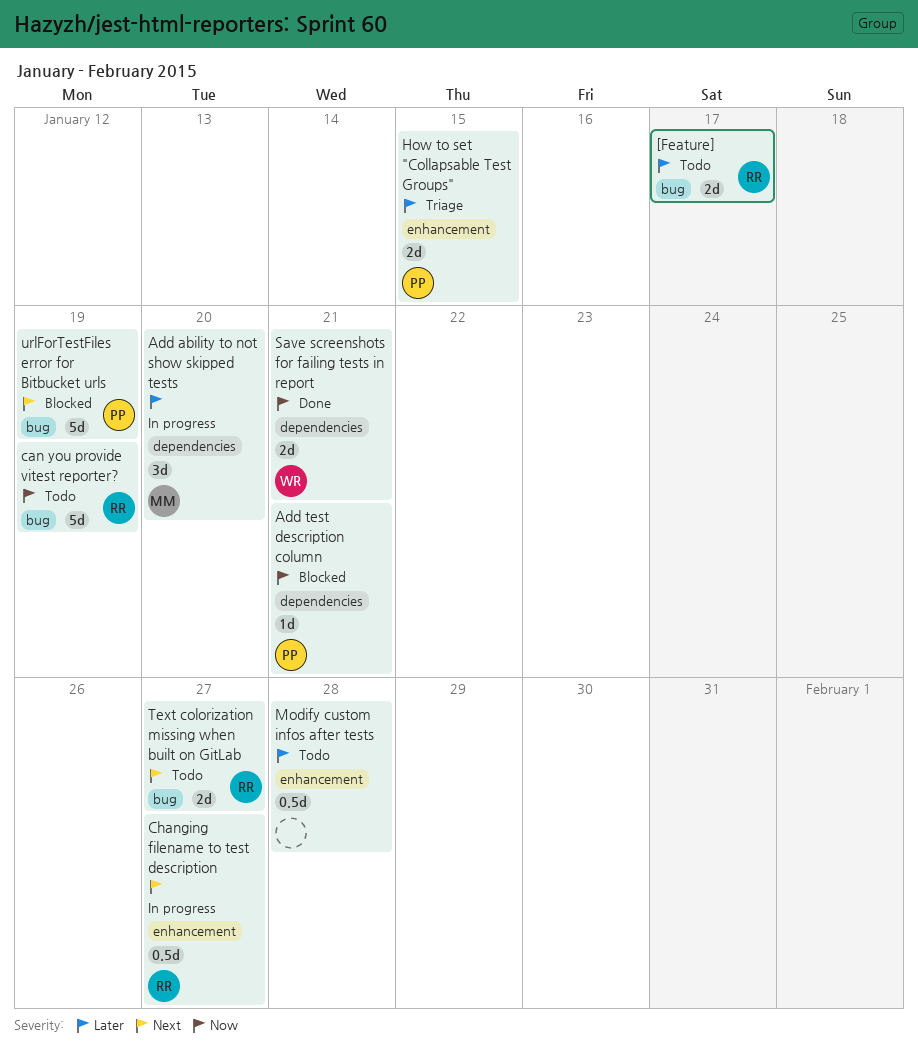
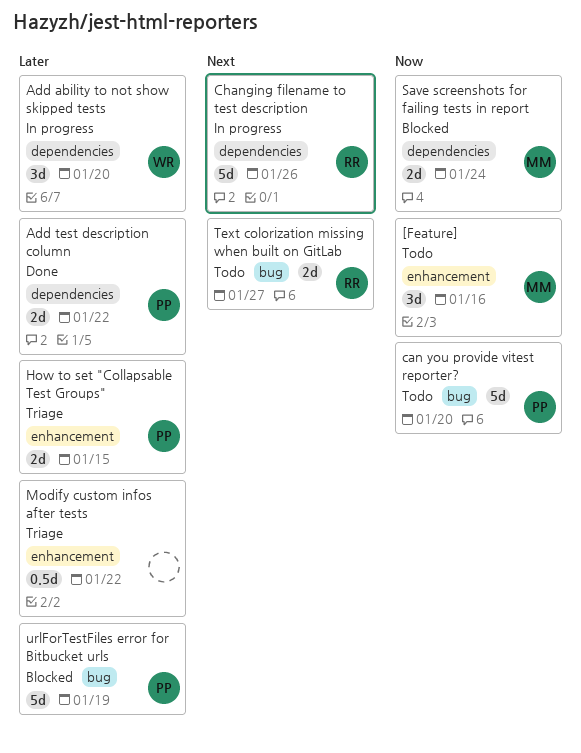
[Feature], owner: RR -> MM
[Feature], priority: Later -> Now
[Feature], label: bug -> enhancement
[Feature], estimate: 2d -> 3d
[Feature], due: Jan 17 -> Jan 16
Add ability to not show skipped tests, owner: MM -> WR
Add test description column, status: Blocked -> Done
Add test description column, priority: Now -> Later
Add test description column, estimate: 1d -> 2d
Add test description column, due: Jan 21 -> Jan 22
can you provide vitest reporter?, owner: RR -> PP
can you provide vitest reporter?, due: Jan 19 -> Jan 20
Changing filename to test description, label: enhancement -> dependencies
Changing filename to test description, estimate: 0.5d -> 5d
Changing filename to test description, due: Jan 27 -> Jan 26
Modify custom infos after tests, status: Todo -> Triage
Modify custom infos after tests, due: Jan 28 -> Jan 22
Save screenshots for failing tests in report, status: Done -> Blocked
Save screenshots for failing tests in report, owner: WR -> MM
Save screenshots for failing tests in report, due: Jan 21 -> Jan 24
urlForTestFiles error for Bitbucket urls, priority: Next -> Later

